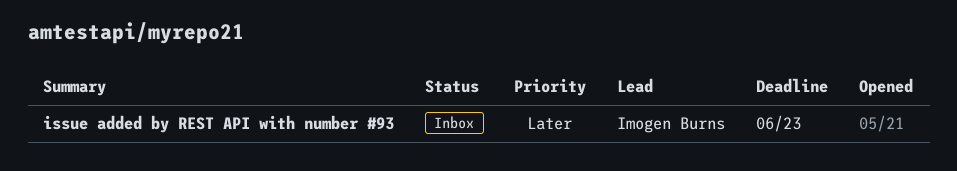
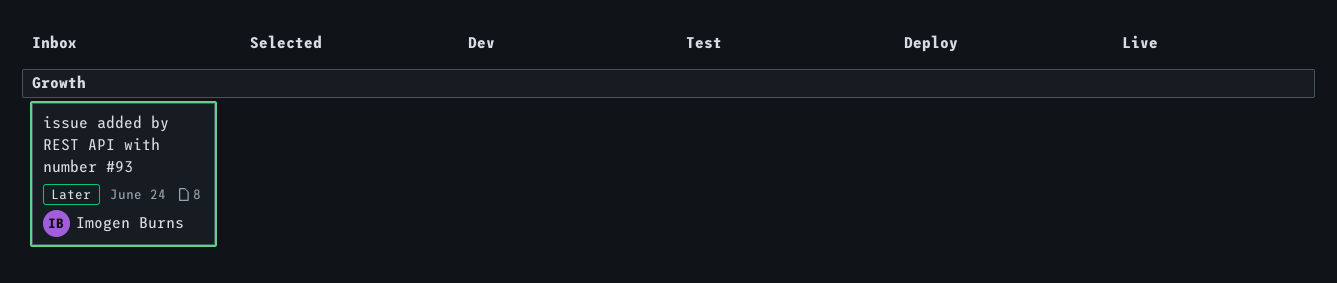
issue added by REST API with number #93, due: Jun 23 -> Jun 24

